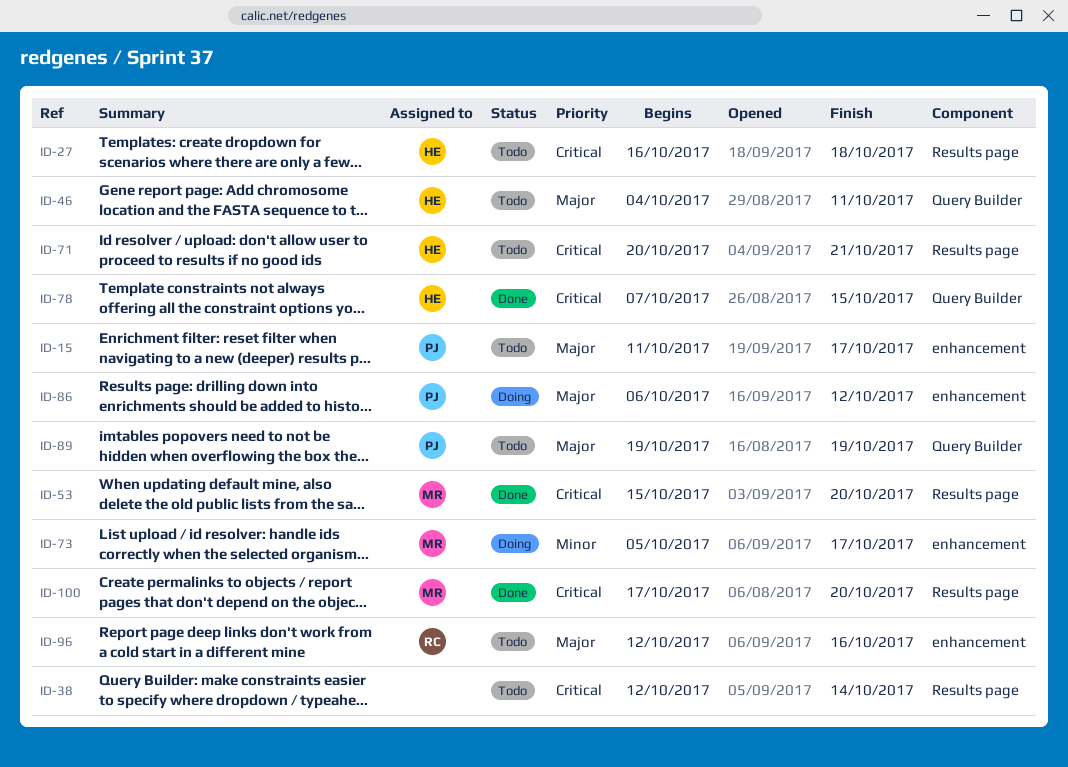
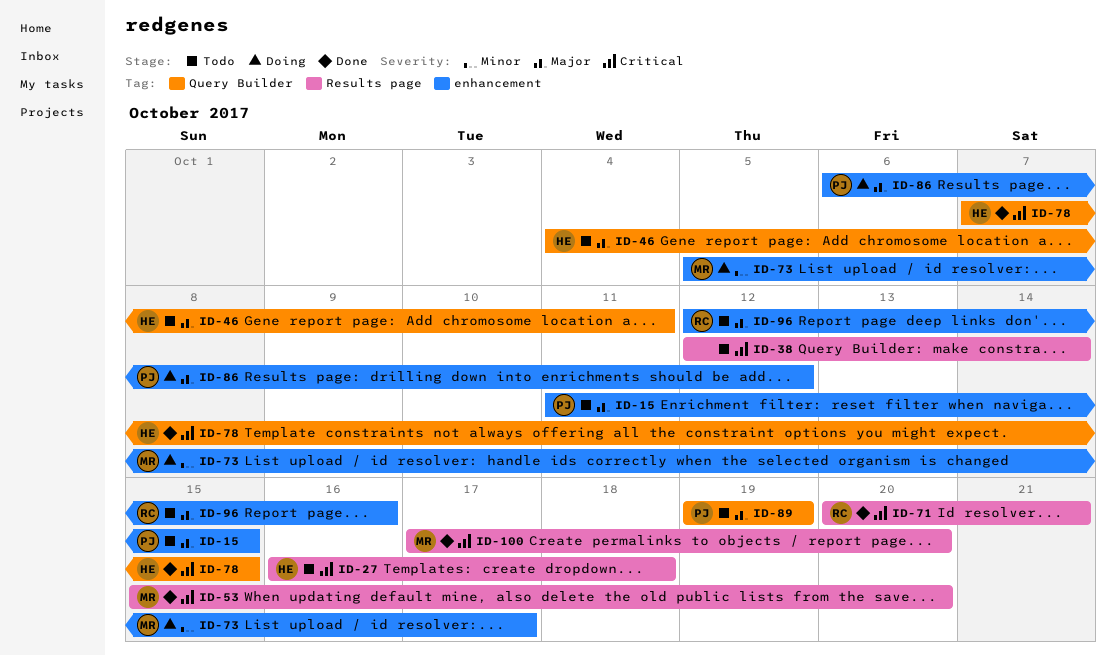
ID-15, due: Oct 17 -> Oct 15
ID-71, status: Todo -> Done
ID-71, owner: HE -> RC

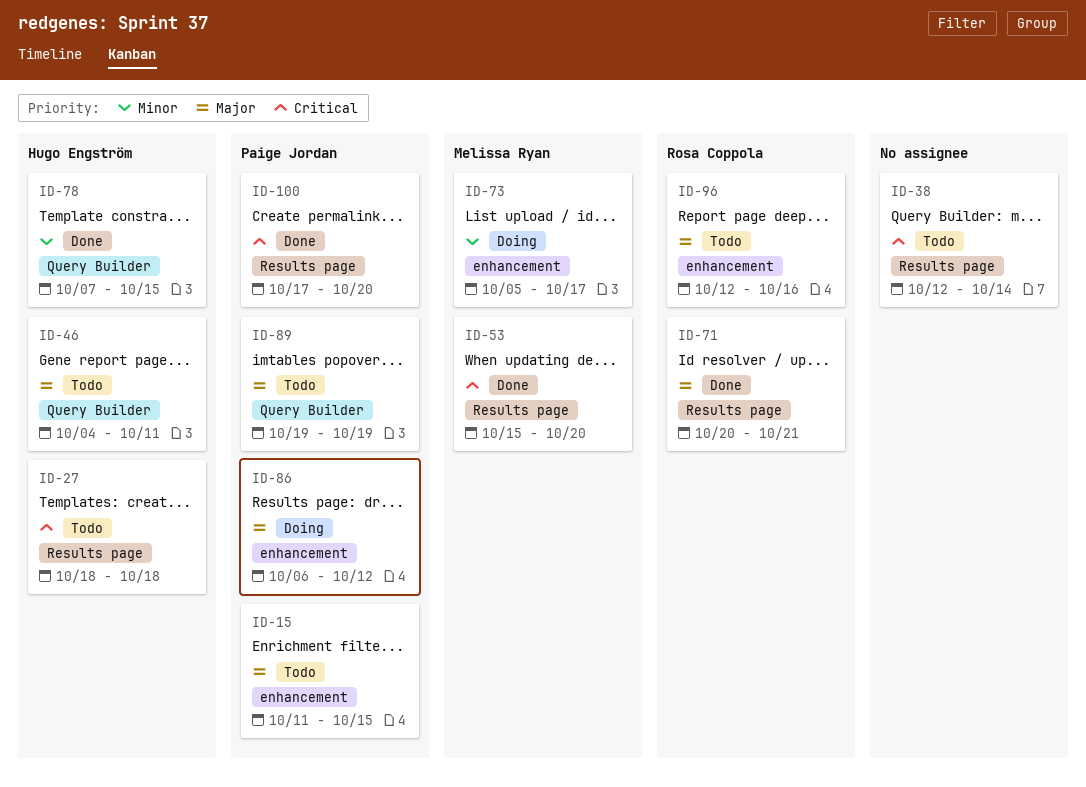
ID-27, start: Oct 16 -> Oct 18
ID-71, priority: Critical -> Major
ID-78, priority: Critical -> Minor
ID-100, owner: Melissa Ryan -> Paige Jordan

